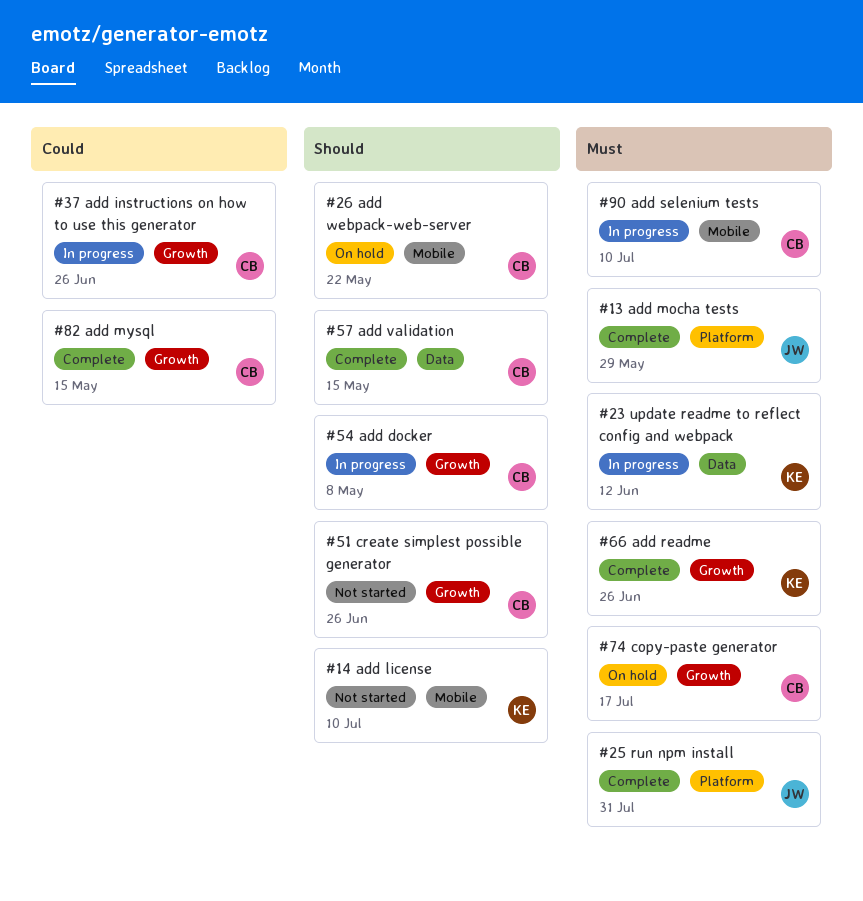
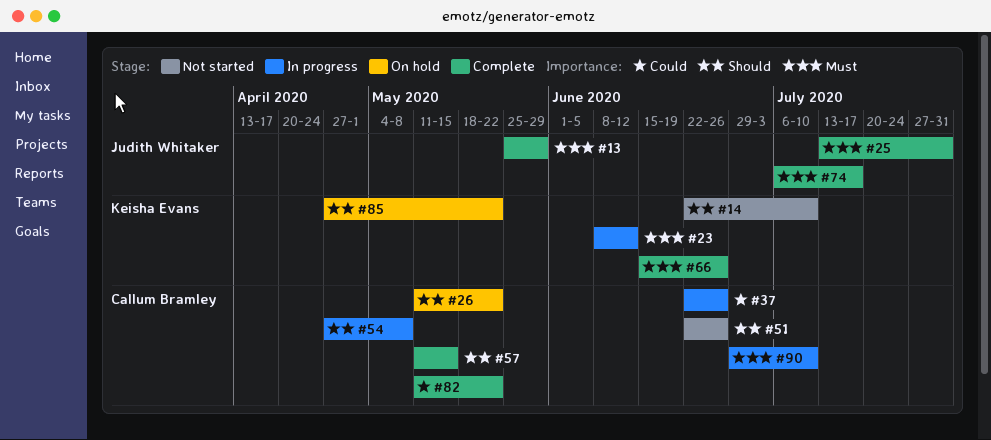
#74, status: On hold -> Complete
#74, owner: Callum Bramley -> Judith Whitaker
#82, due: May 15 -> May 22
#85: none -> present

